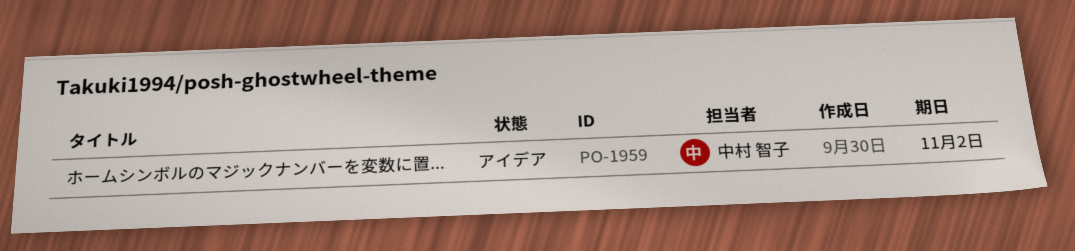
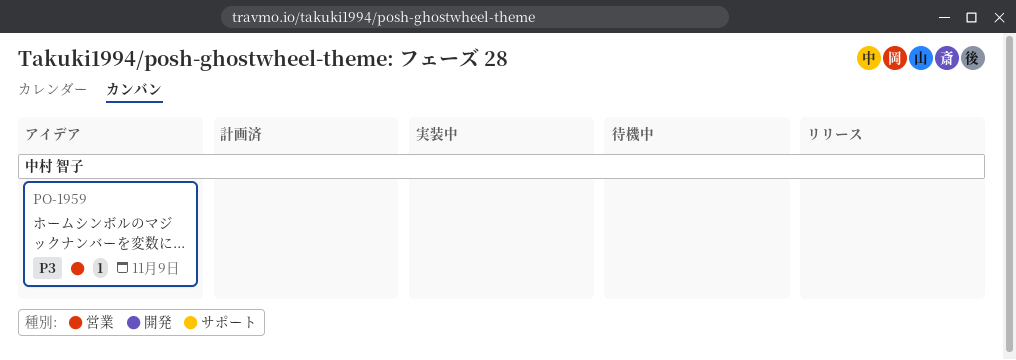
PO-1959, due: Nov 2 -> Nov 9

